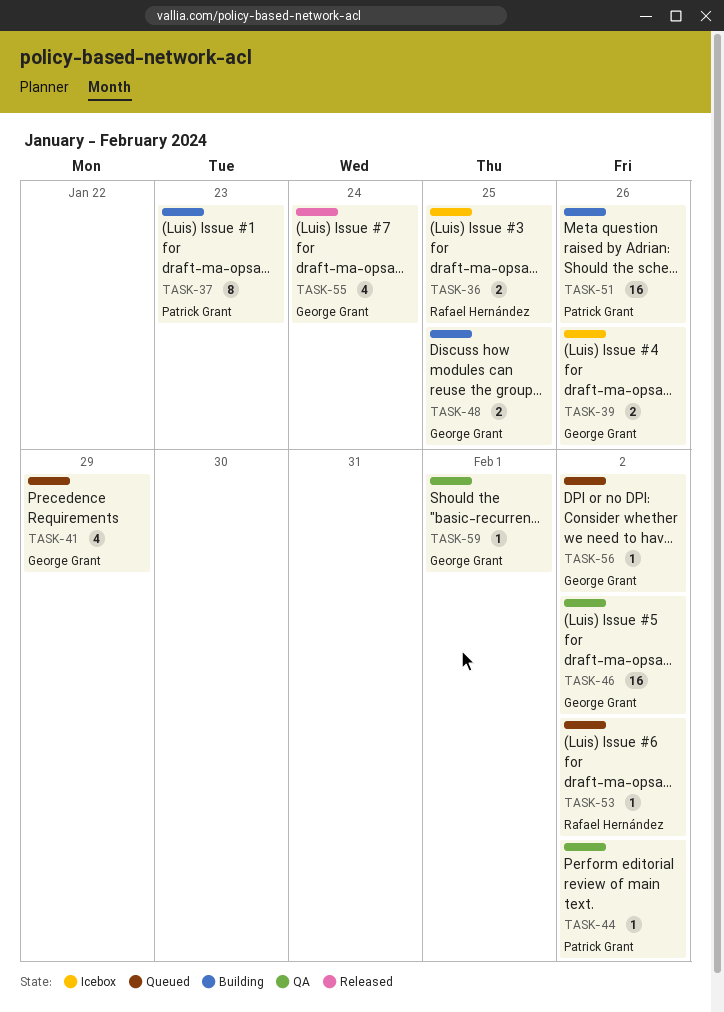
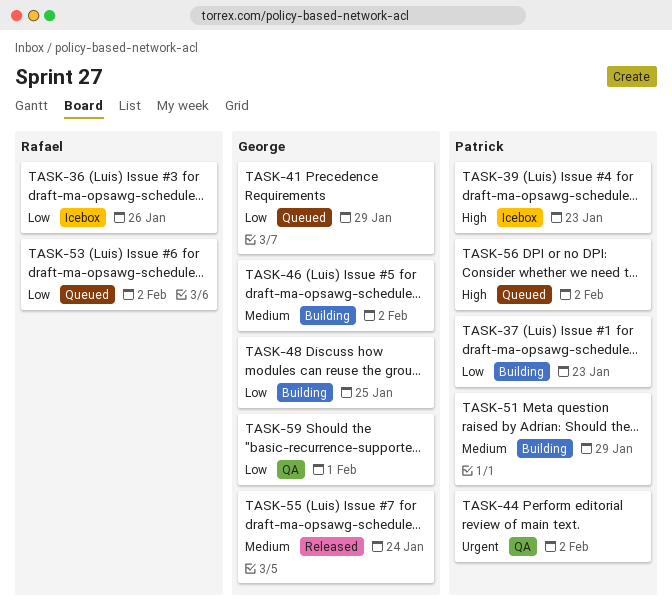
TASK-36, due: Jan 25 -> Jan 26
TASK-39, owner: George Grant -> Patrick Grant
TASK-39, due: Jan 26 -> Jan 23
TASK-46, status: QA -> Building
TASK-51, due: Jan 26 -> Jan 29
TASK-56, owner: George Grant -> Patrick Grant

